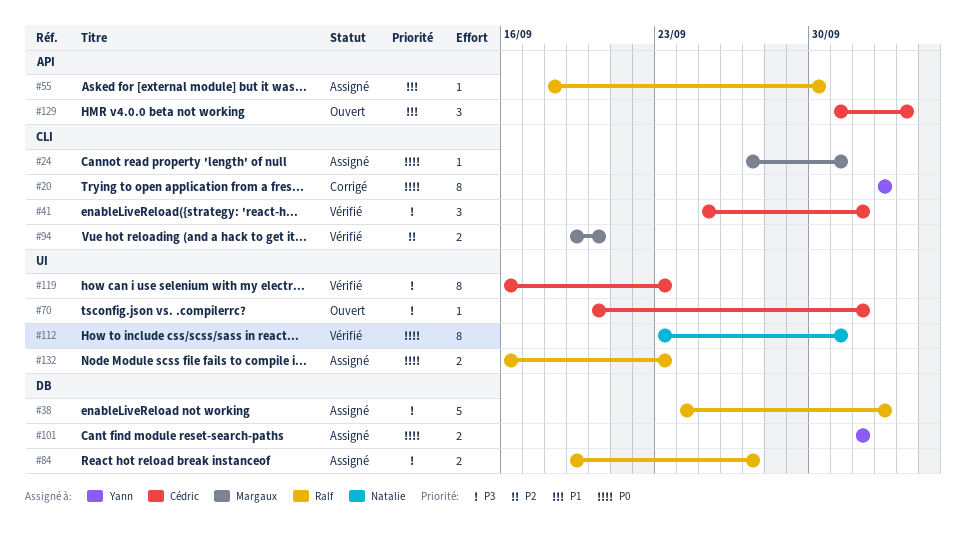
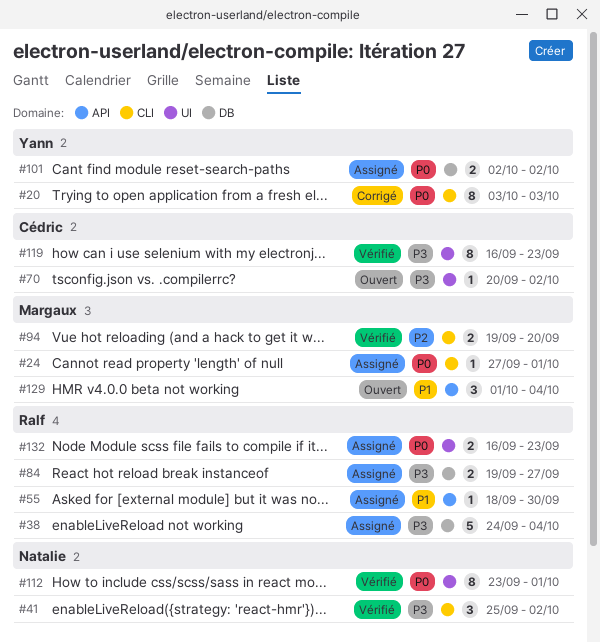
#38, due: Oct 3 -> Oct 4
#41, owner: Cédric -> Natalie
#129, owner: Cédric -> Margaux

